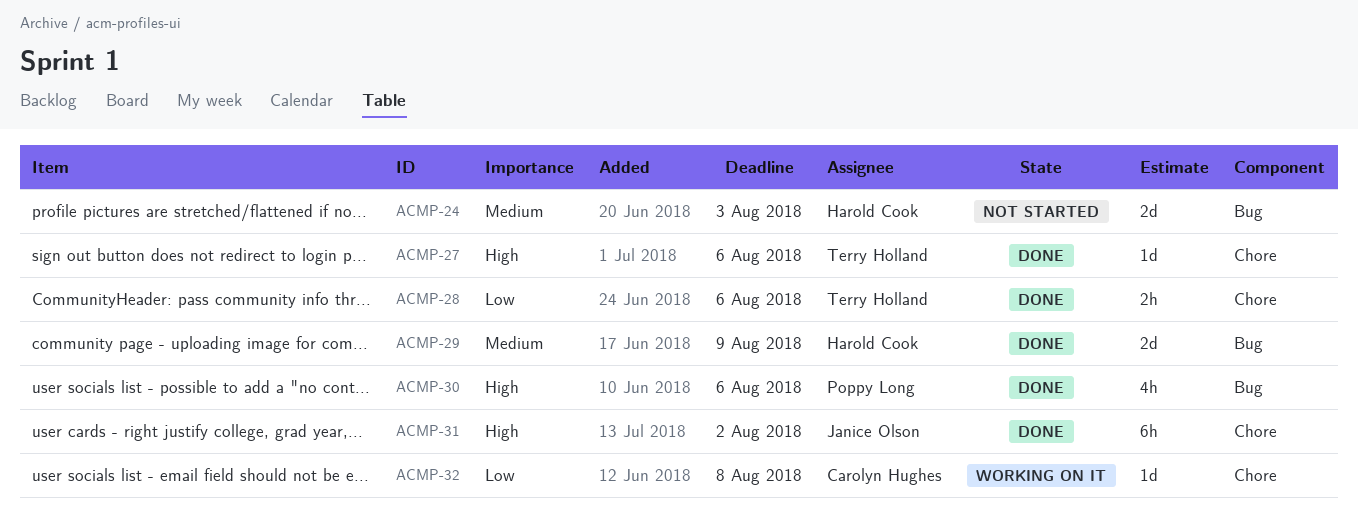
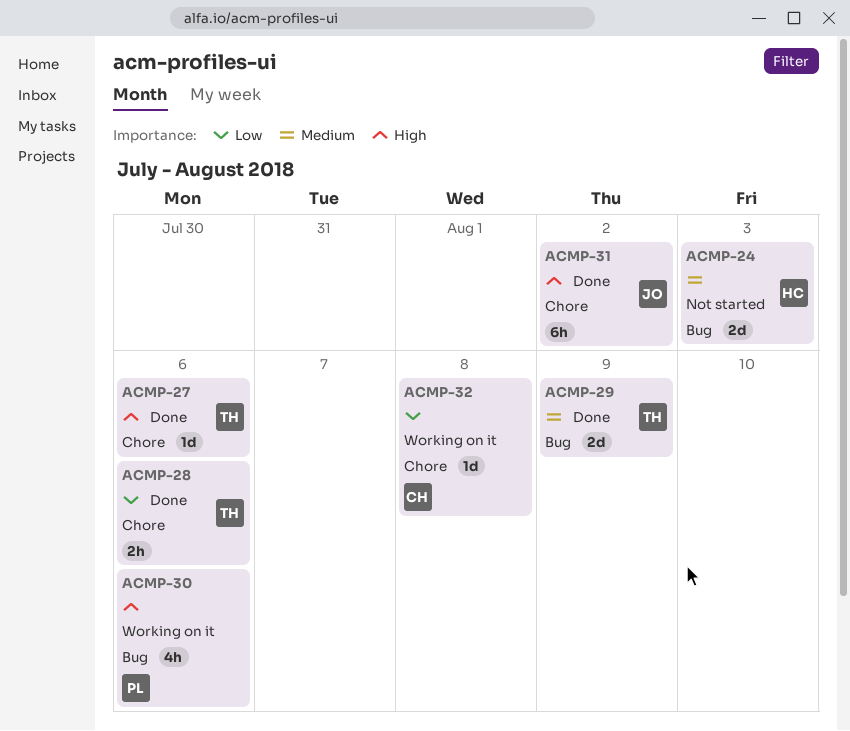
ACMP-29, owner: Harold Cook -> Terry Holland
ACMP-30, status: Done -> Working on it

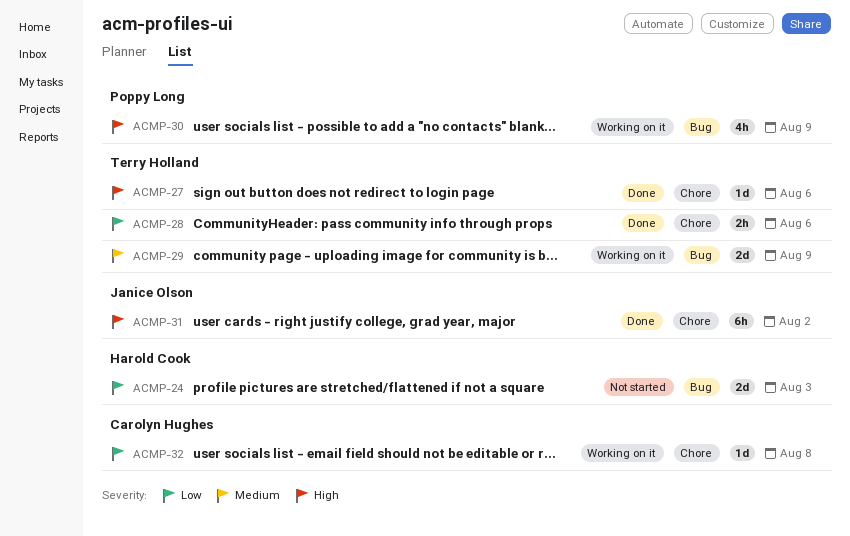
ACMP-24, priority: Medium -> Low
ACMP-29, status: Done -> Working on it
ACMP-30, due: Aug 6 -> Aug 9

